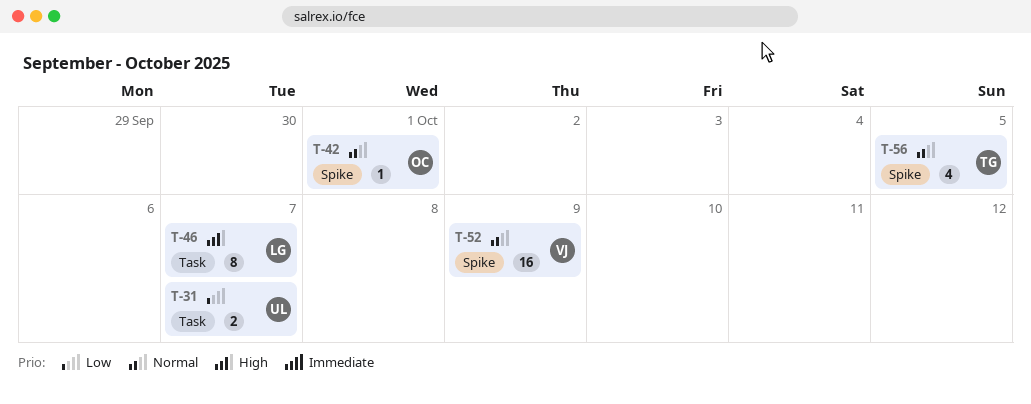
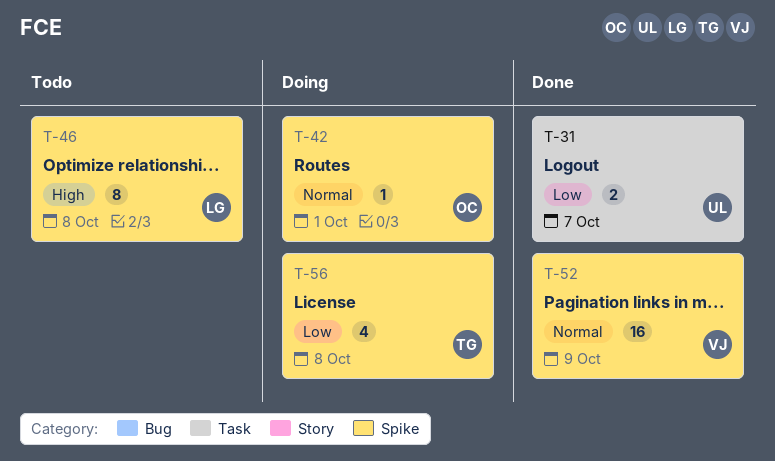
T-46, label: Task -> Spike
T-46, due: Oct 7 -> Oct 8
T-56, priority: Normal -> Low
T-56, due: Oct 5 -> Oct 8

